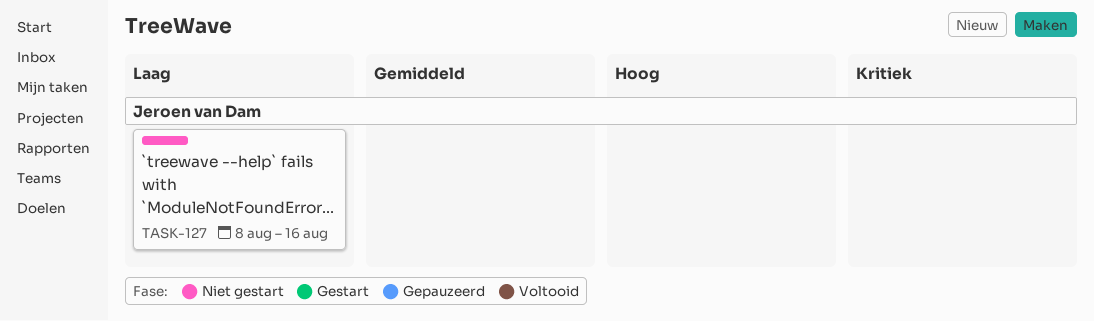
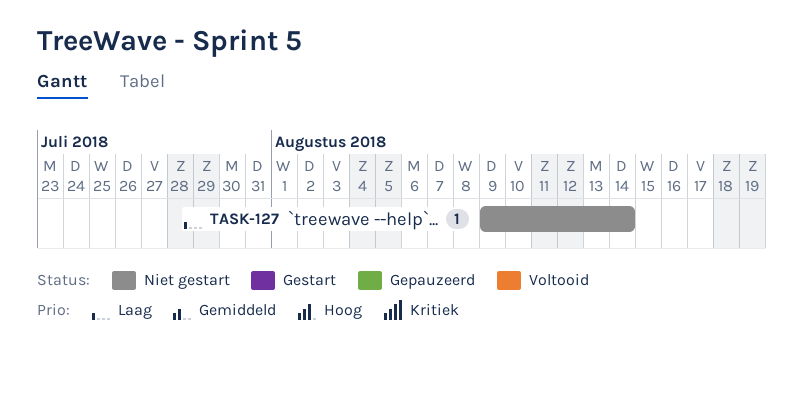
TASK-127, start: Aug 8 -> Aug 9
TASK-127, due: Aug 16 -> Aug 14

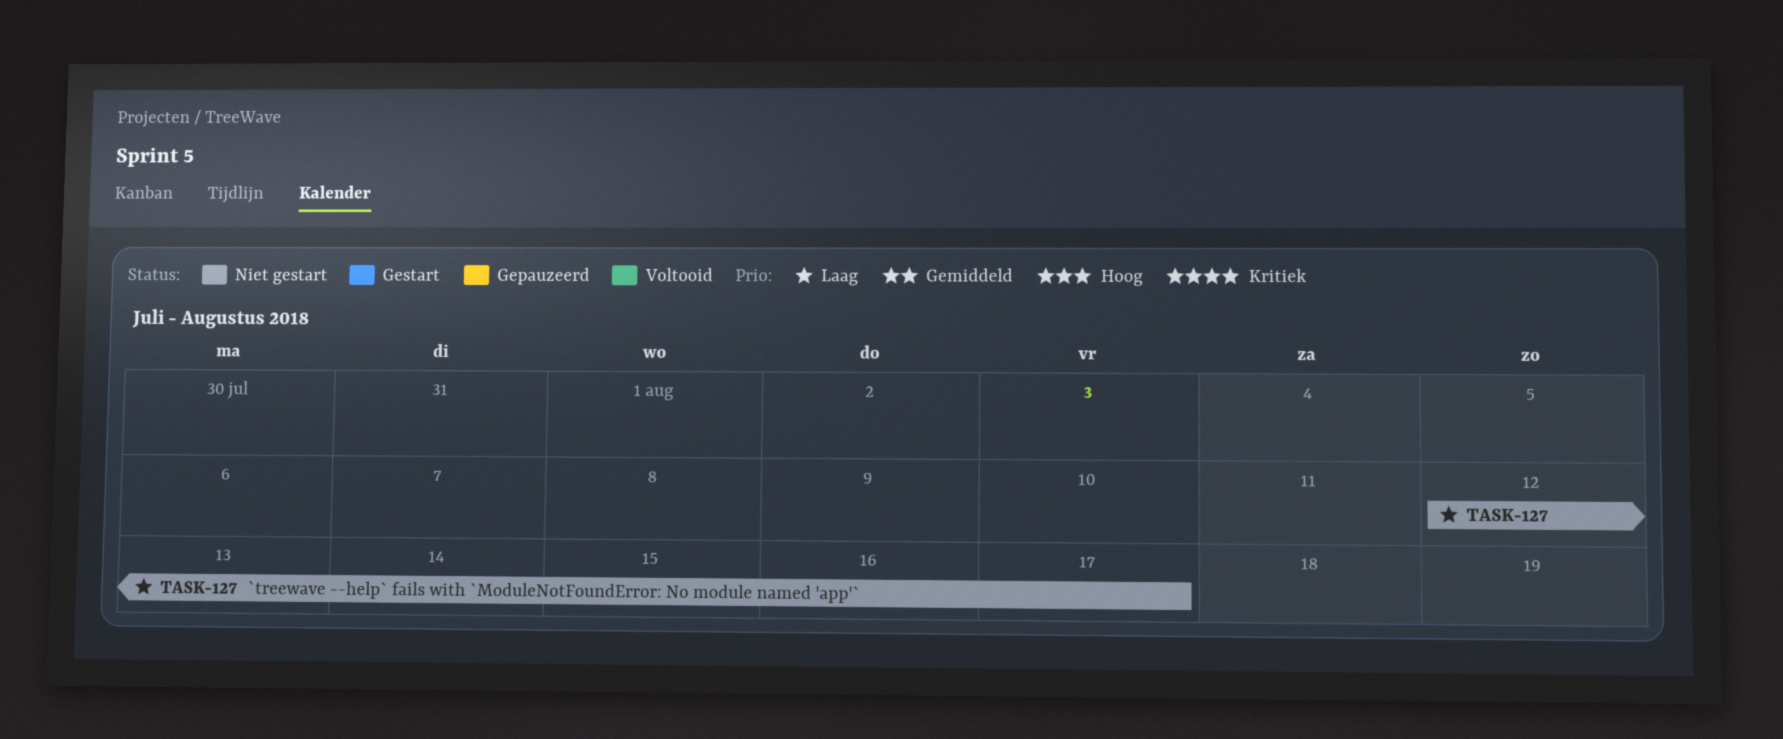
TASK-127, start: Aug 9 -> Aug 12
TASK-127, due: Aug 14 -> Aug 17

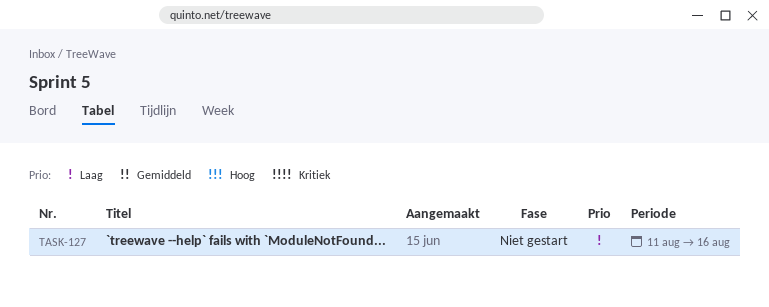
TASK-127, start: Aug 12 -> Aug 11
TASK-127, due: Aug 17 -> Aug 16

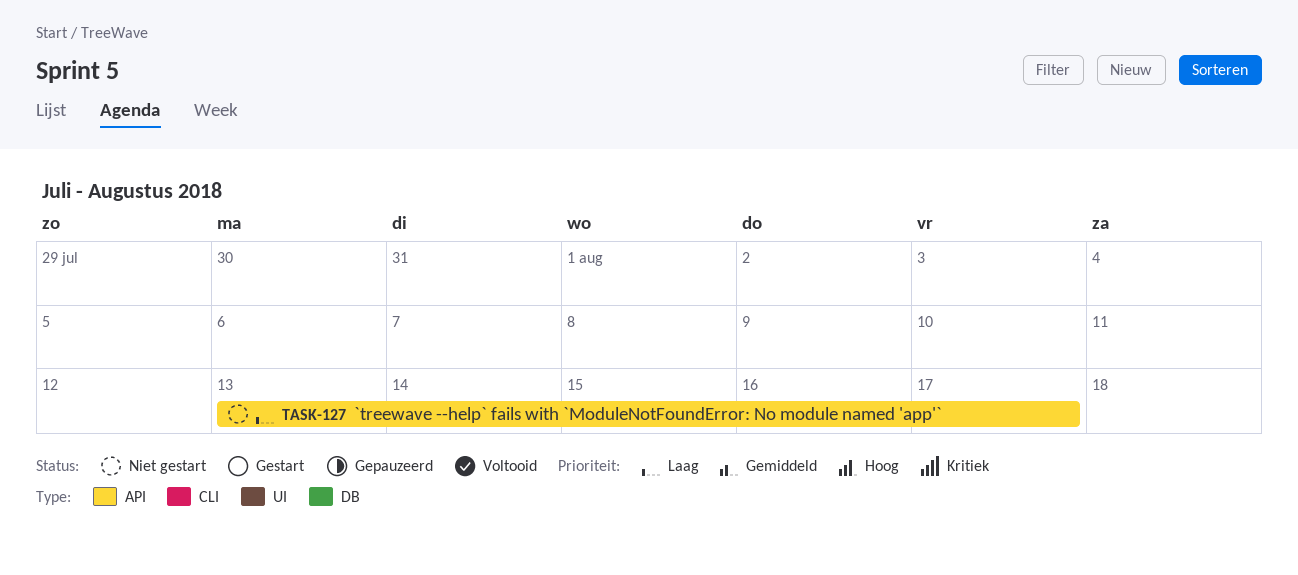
TASK-127, start: Aug 11 -> Aug 13
TASK-127, due: Aug 16 -> Aug 17

